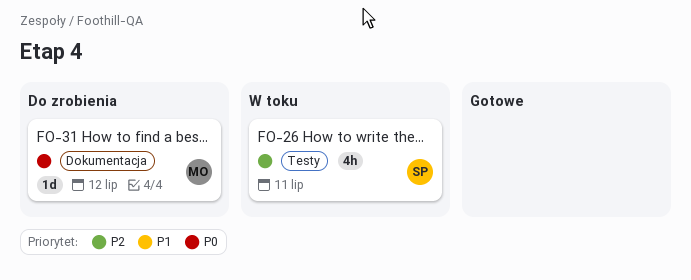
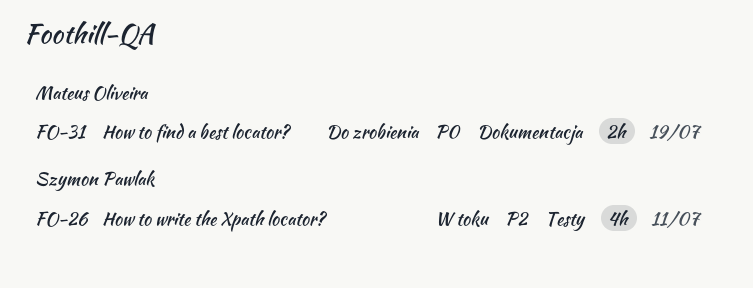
FO-31, estimate: 1d -> 2h
FO-31, due: Jul 12 -> Jul 19

